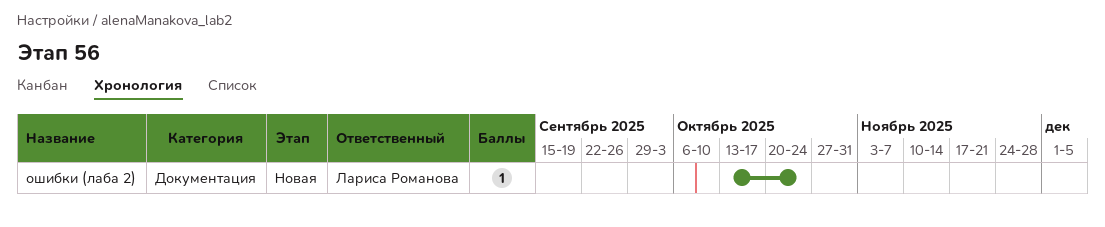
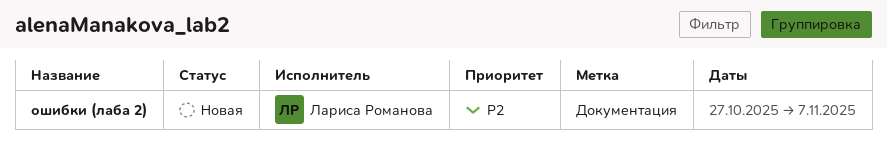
ошибки (лаба 2), start: Oct 13 -> Oct 27
ошибки (лаба 2), due: Oct 24 -> Nov 7

